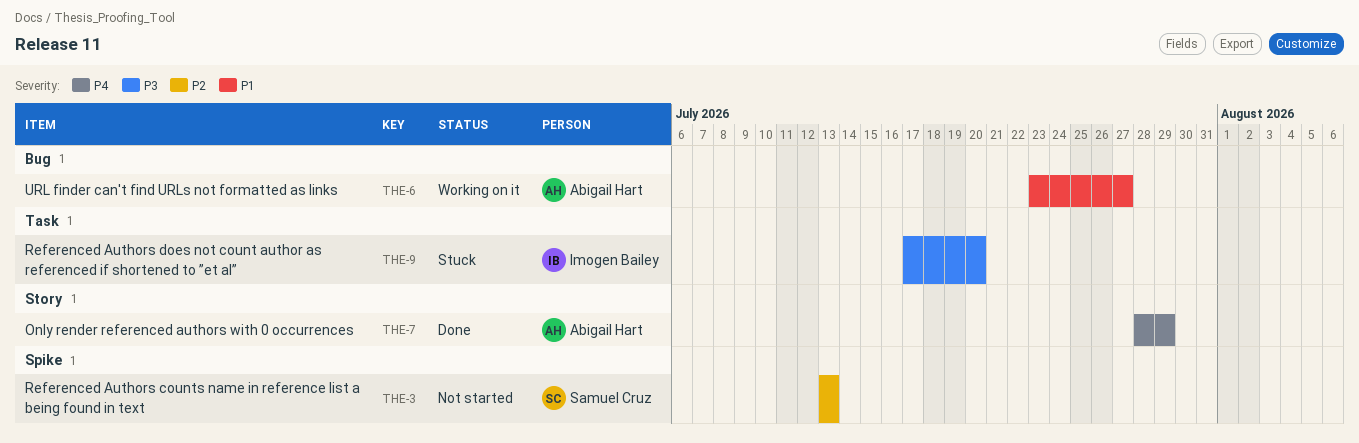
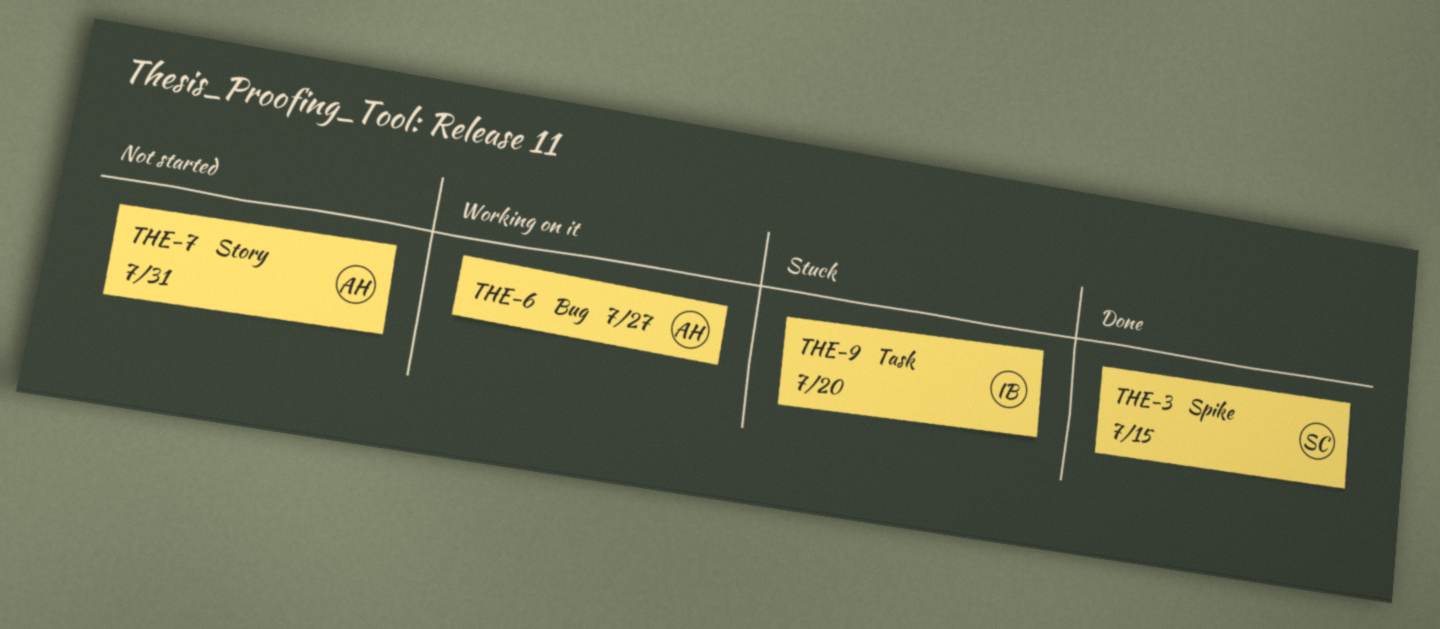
THE-3, status: Not started -> Done
THE-3, due: Jul 13 -> Jul 15
THE-7, status: Done -> Not started
THE-7, due: Jul 29 -> Jul 31

